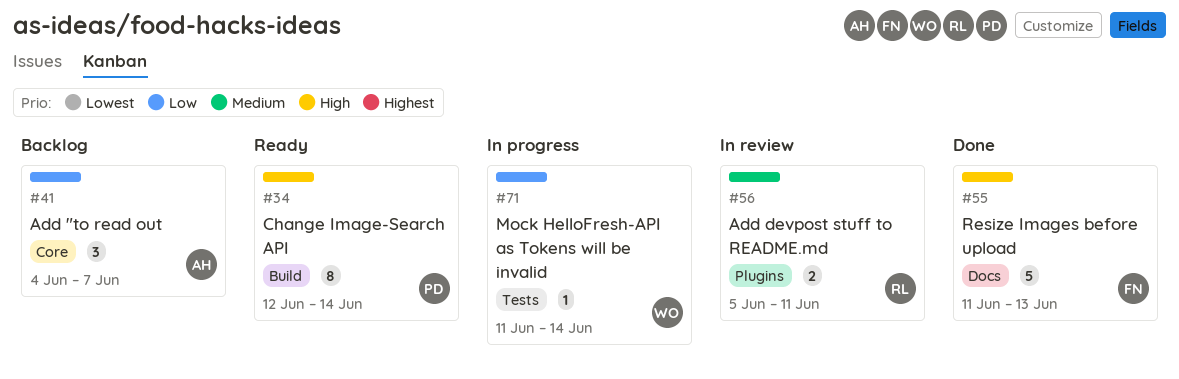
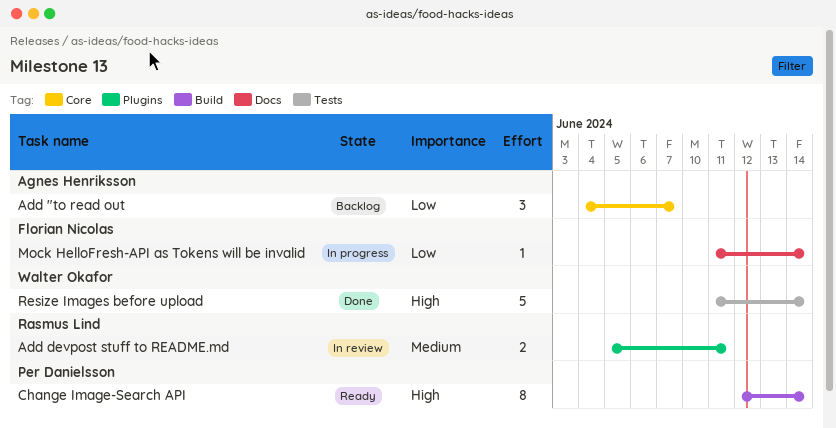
Mock HelloFresh-API as Tokens will be invalid, owner: Walter Okafor -> Florian Nicolas
Mock HelloFresh-API as Tokens will be invalid, label: Tests -> Docs
Resize Images before upload, owner: Florian Nicolas -> Walter Okafor
Resize Images before upload, label: Docs -> Tests
Resize Images before upload, due: Jun 13 -> Jun 14

